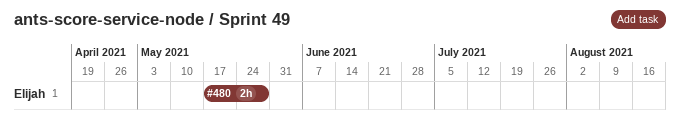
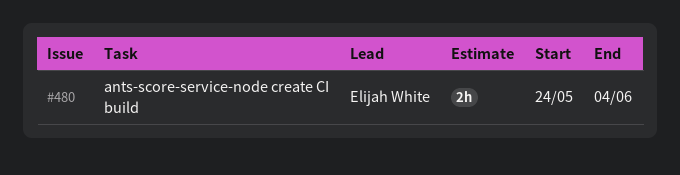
#480, start: May 17 -> May 24
#480, due: May 28 -> Jun 4

